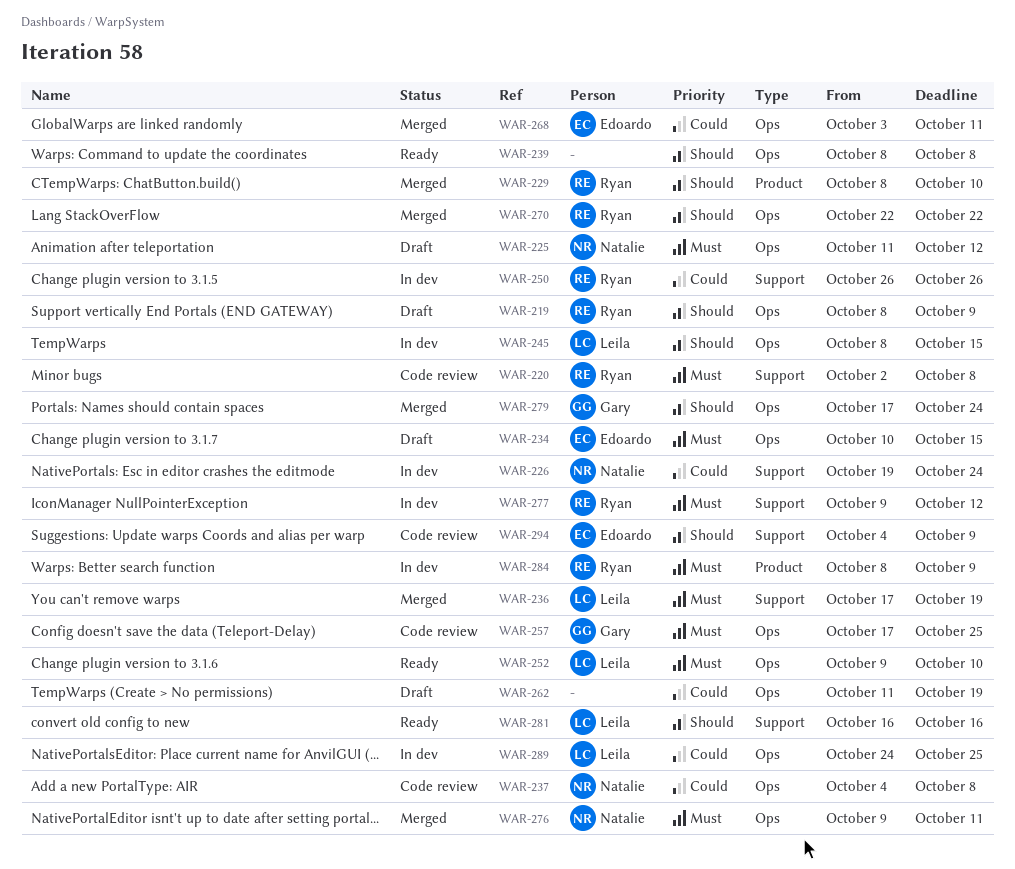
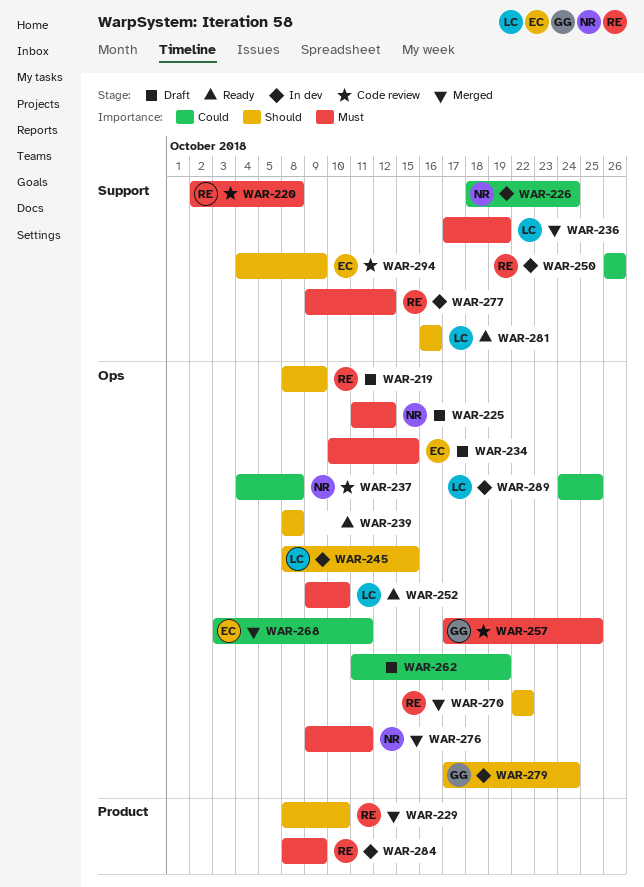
WAR-226, start: Oct 19 -> Oct 18
WAR-279, status: Merged -> In dev

